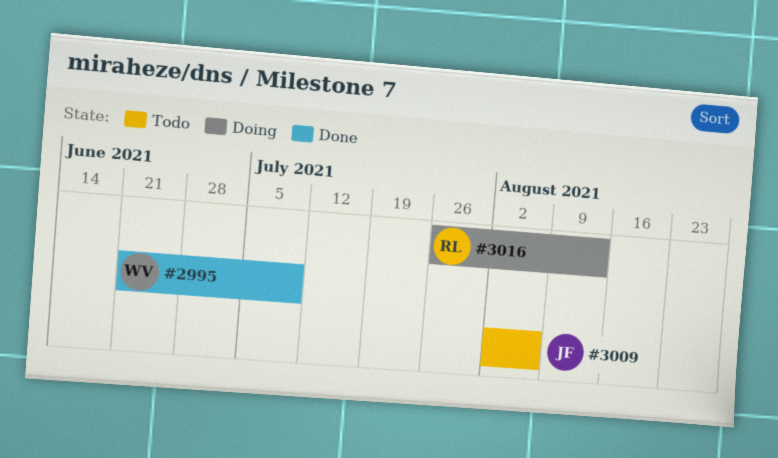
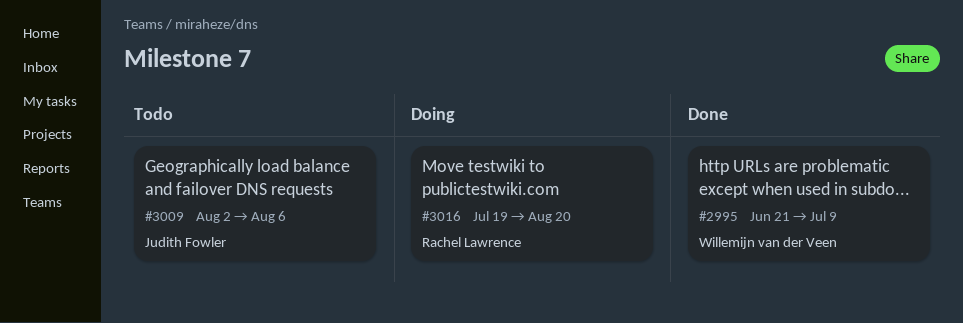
#3016, start: Jul 26 -> Jul 19
#3016, due: Aug 13 -> Aug 20

